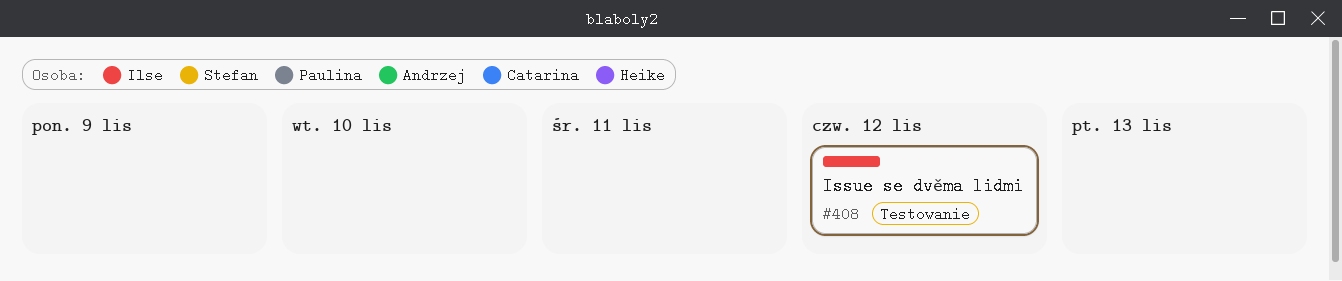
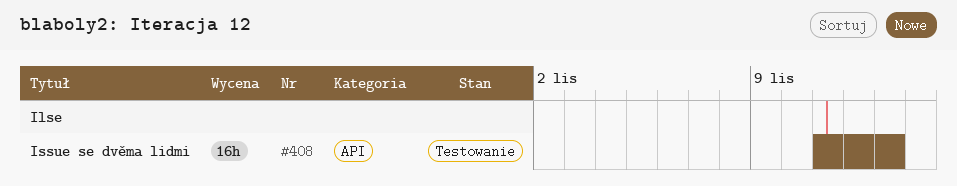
#408, due: Nov 12 -> Nov 13

